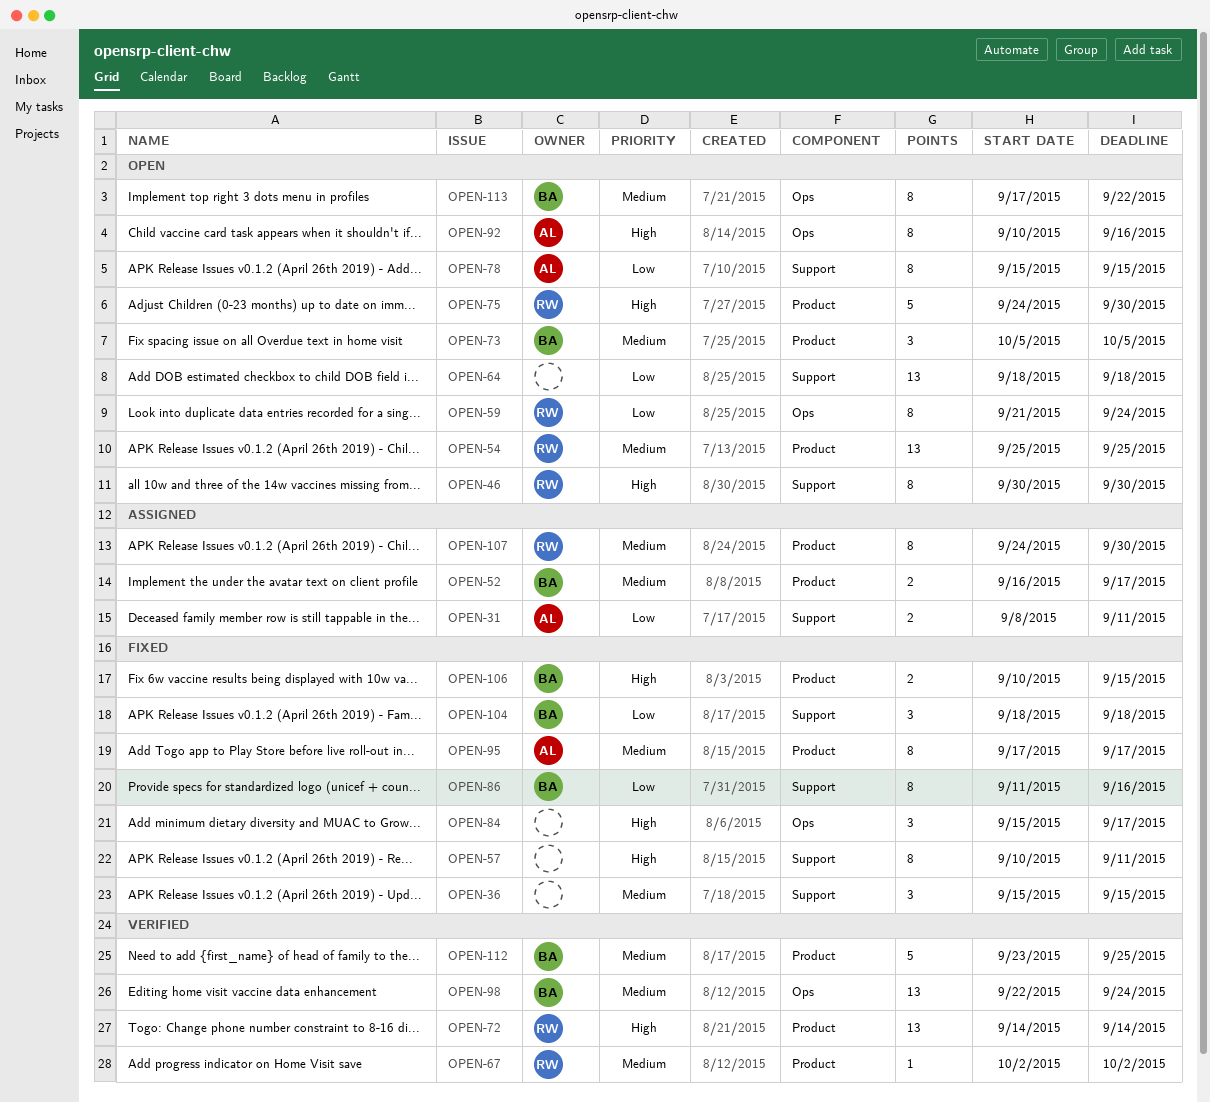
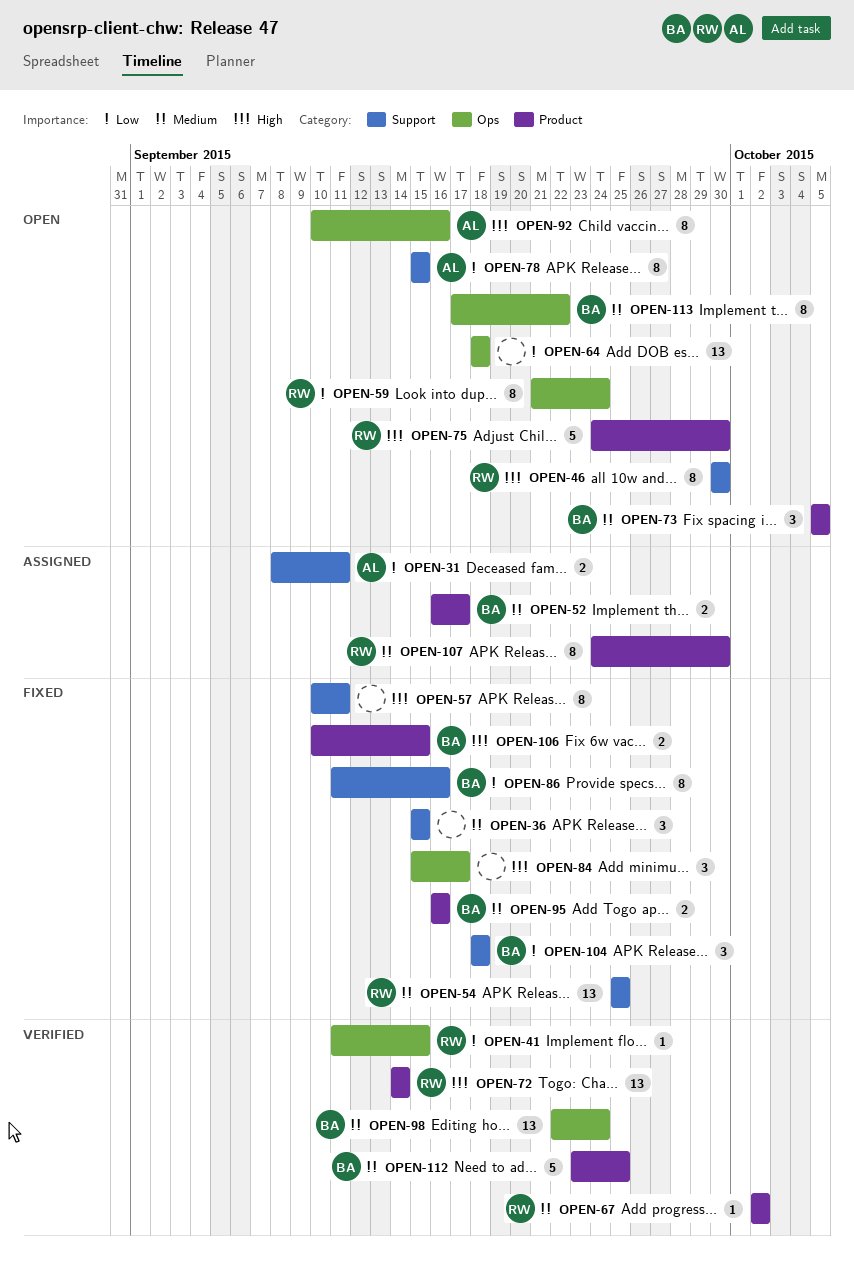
OPEN-41: none -> present
OPEN-54, status: Open -> Fixed
OPEN-54, label: Product -> Support
OPEN-64, label: Support -> Ops
OPEN-95, owner: AL -> BA
OPEN-95, estimate: 8 -> 2
OPEN-95, start: Sep 17 -> Sep 16
OPEN-95, due: Sep 17 -> Sep 16

